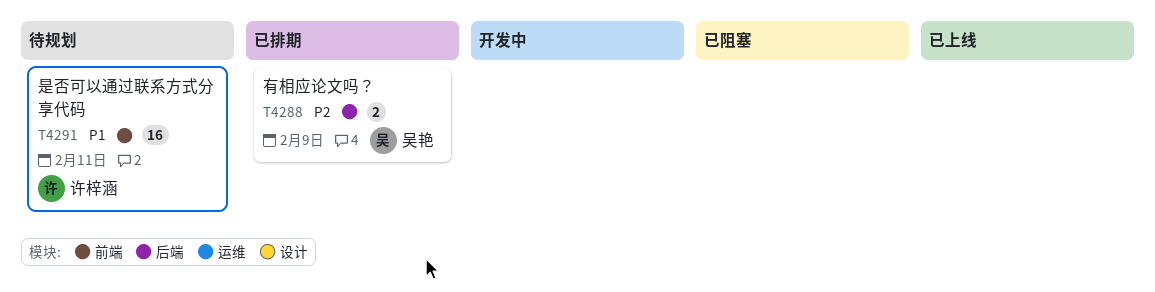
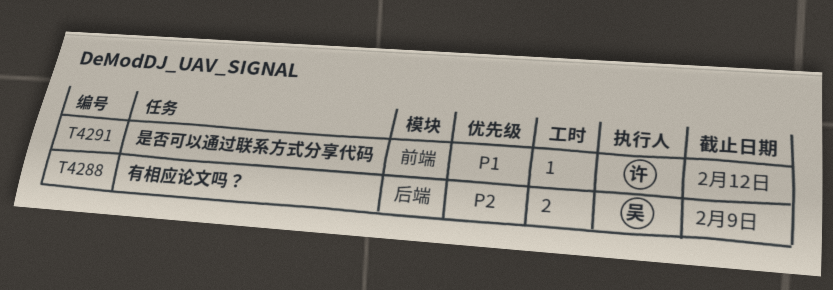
T4291, estimate: 16 -> 1
T4291, due: Feb 11 -> Feb 12

